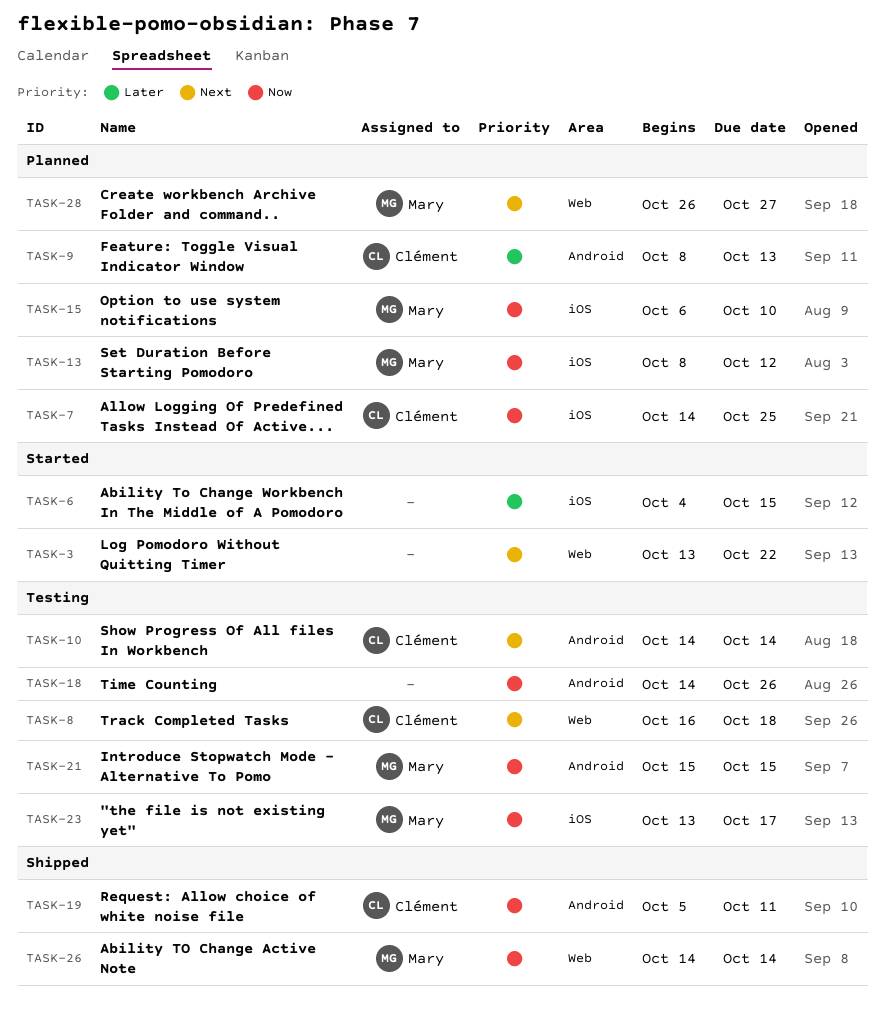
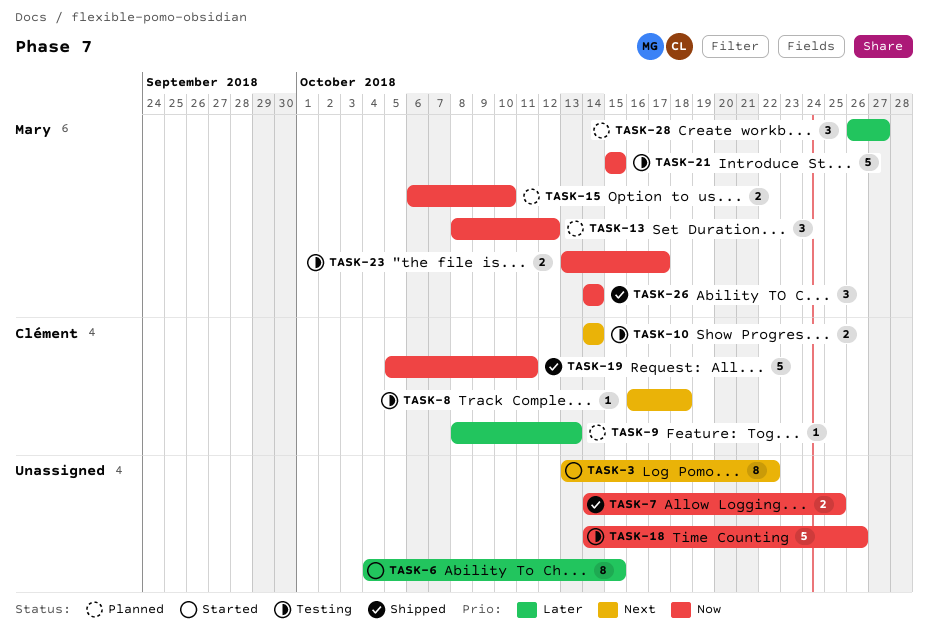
TASK-7, status: Planned -> Shipped
TASK-7, owner: Clément -> none
TASK-28, priority: Next -> Later

